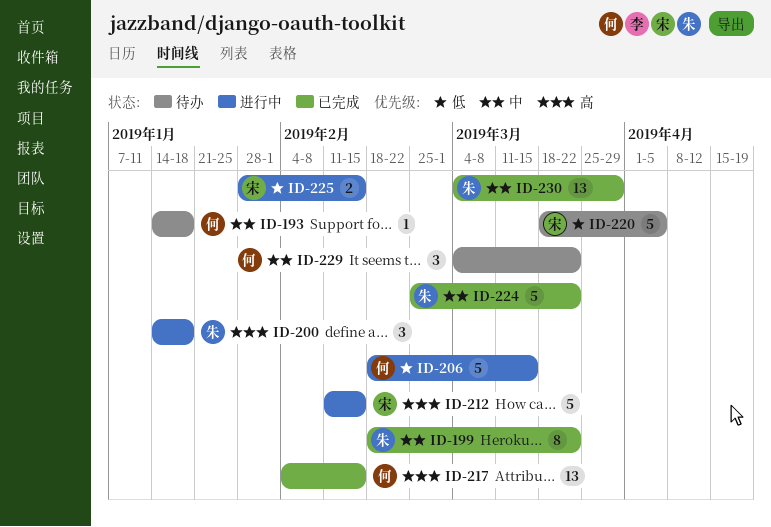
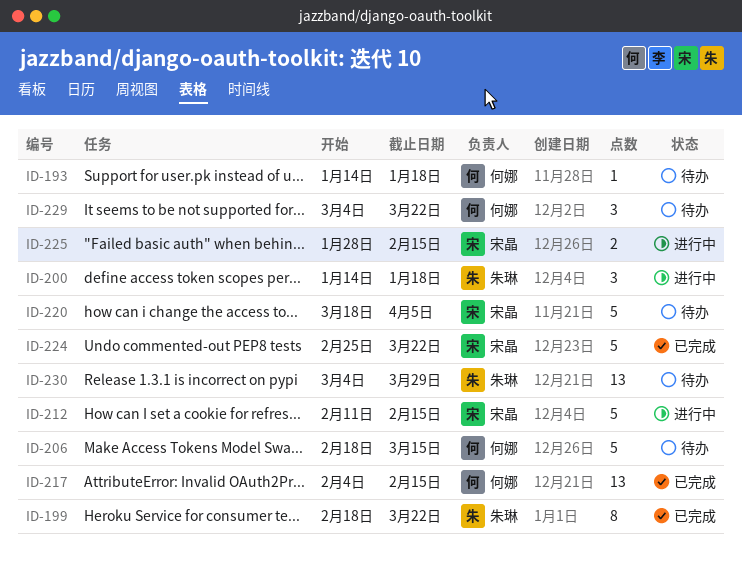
ID-206, status: 进行中 -> 待办
ID-224, owner: 朱琳 -> 宋晶
ID-230, status: 已完成 -> 待办

